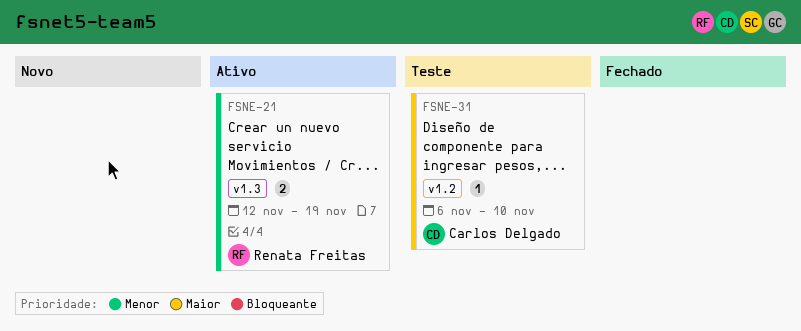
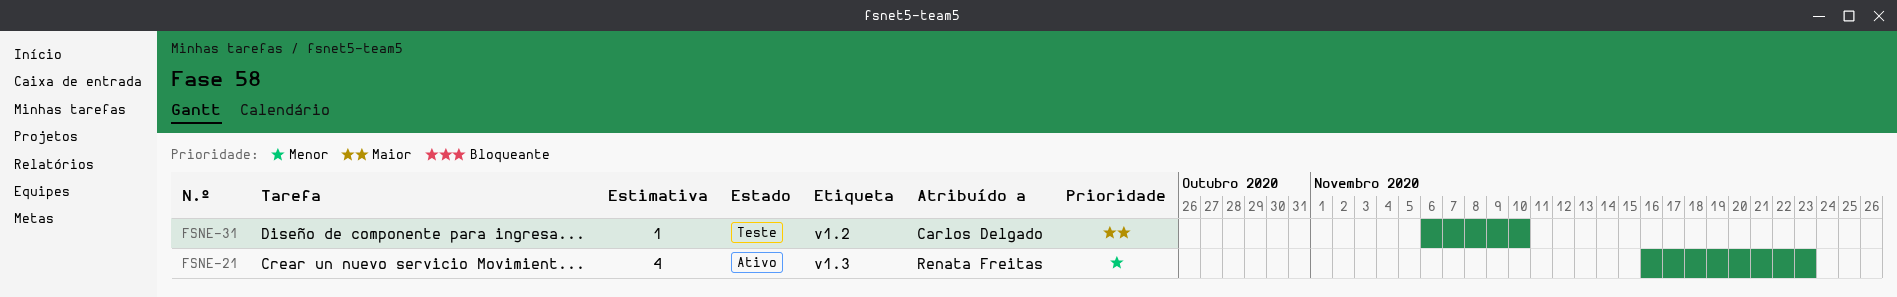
FSNE-21, estimate: 2 -> 4
FSNE-21, start: Nov 12 -> Nov 16
FSNE-21, due: Nov 19 -> Nov 23

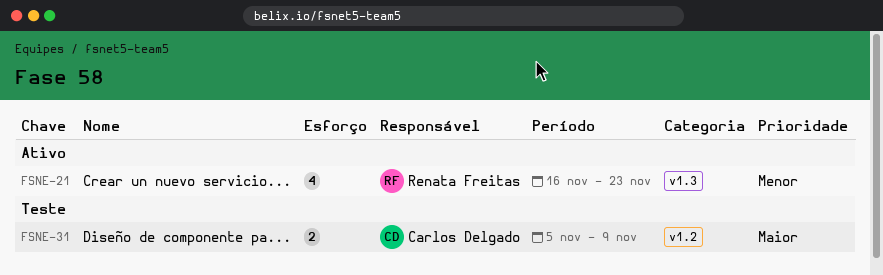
FSNE-31, estimate: 1 -> 2
FSNE-31, start: Nov 6 -> Nov 5
FSNE-31, due: Nov 10 -> Nov 9

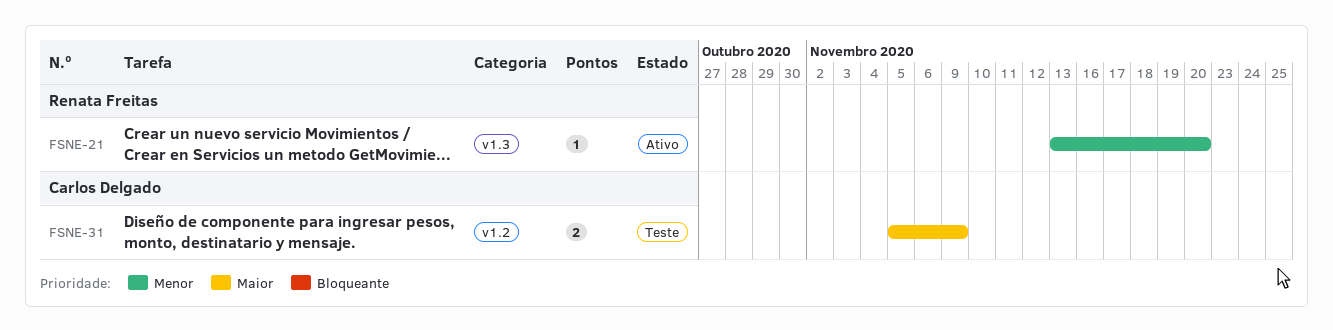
FSNE-21, estimate: 4 -> 1
FSNE-21, start: Nov 16 -> Nov 13
FSNE-21, due: Nov 23 -> Nov 20

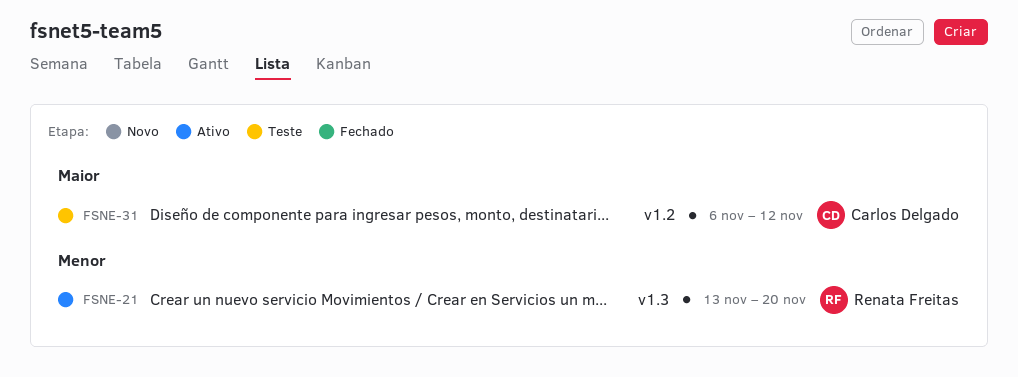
FSNE-31, estimate: 2 -> 1
FSNE-31, start: Nov 5 -> Nov 6
FSNE-31, due: Nov 9 -> Nov 12

